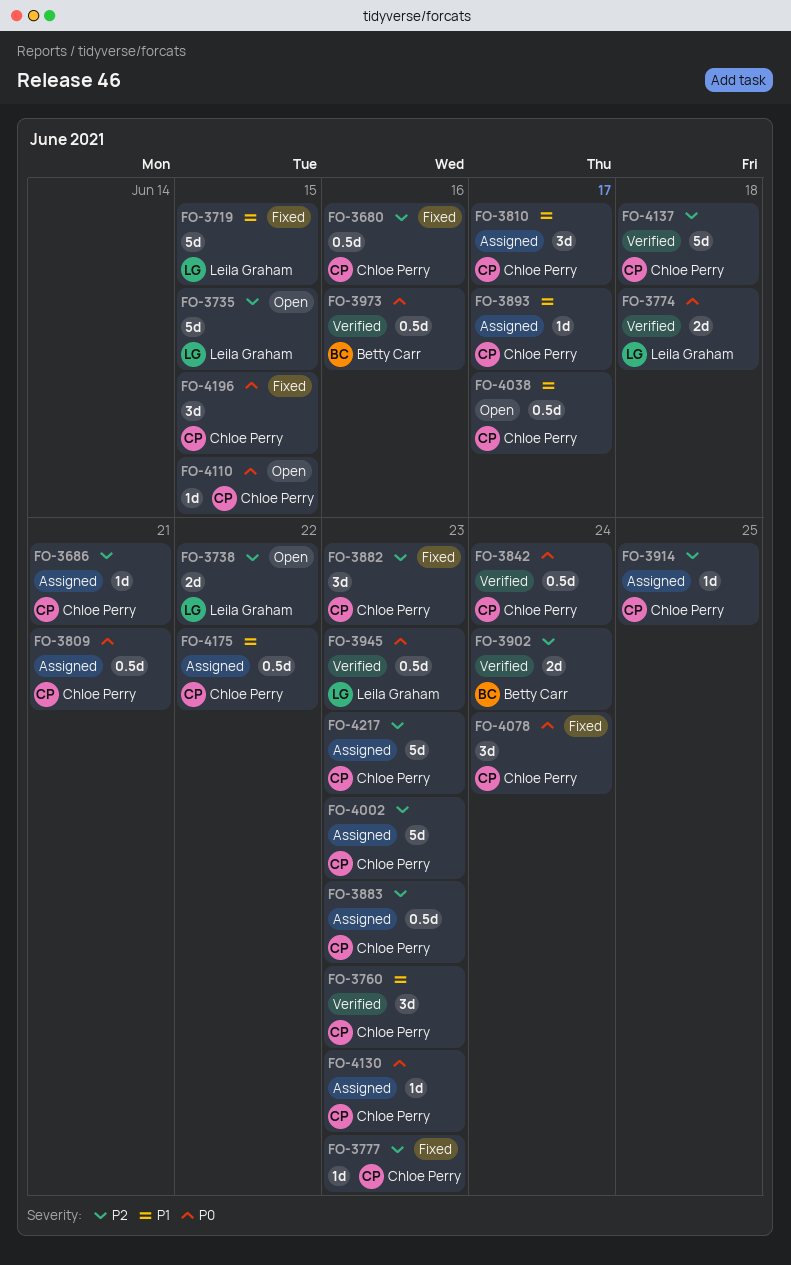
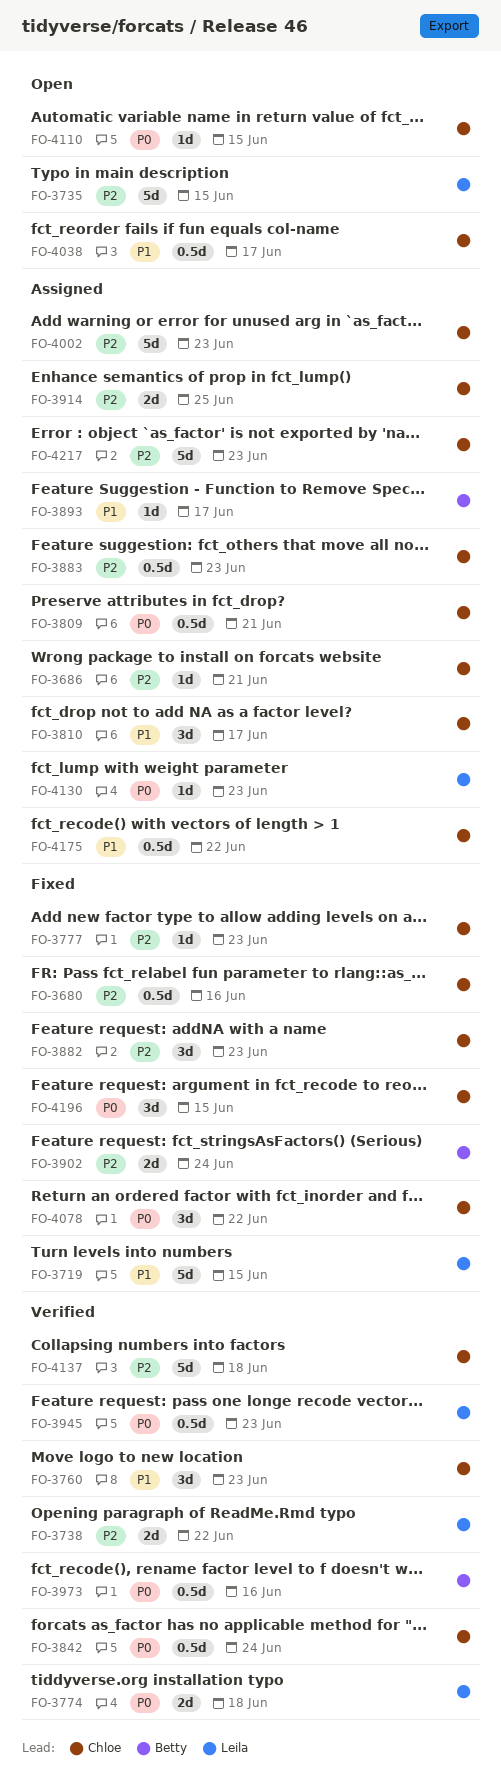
FO-3738, status: Open -> Verified
FO-3893, owner: Chloe Perry -> Betty Carr
FO-3902, status: Verified -> Fixed
FO-3914, estimate: 1d -> 2d
FO-4078, due: Jun 24 -> Jun 22
FO-4130, owner: Chloe Perry -> Leila Graham

